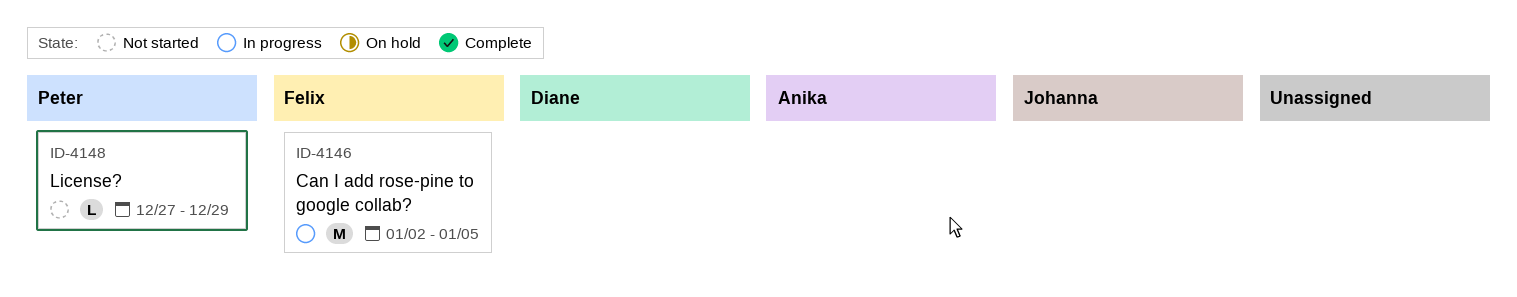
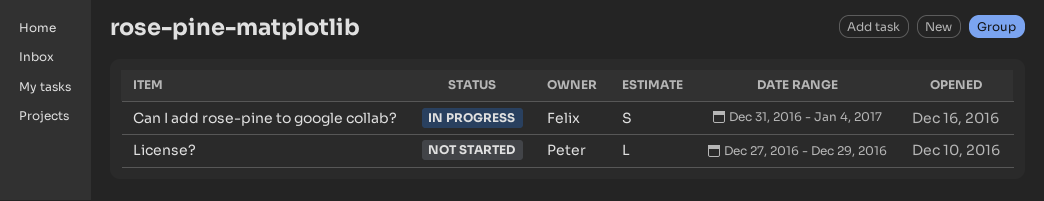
Can I add rose-pine to google collab?, estimate: M -> S
Can I add rose-pine to google collab?, start: Jan 2 -> Dec 31
Can I add rose-pine to google collab?, due: Jan 5 -> Jan 4

